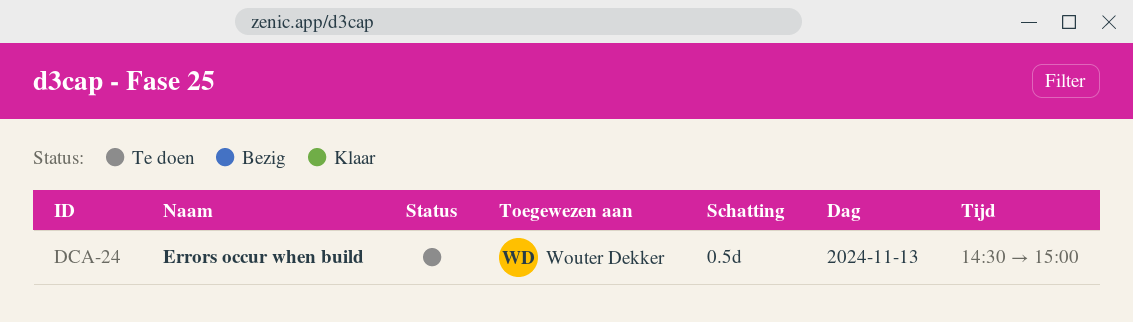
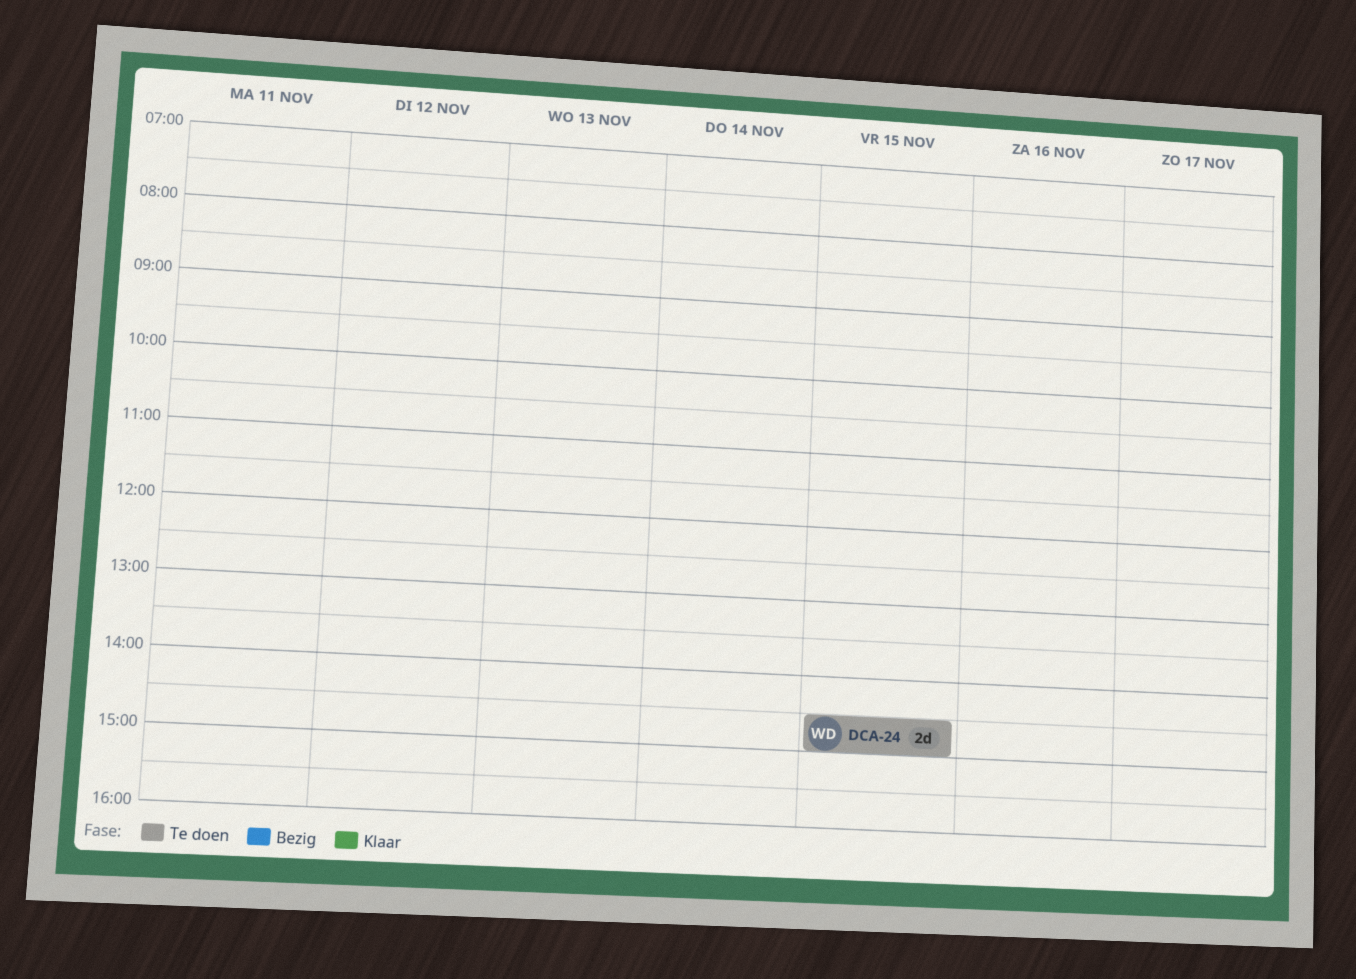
DCA-24, estimate: 0.5d -> 2d
DCA-24, day: Nov 13 -> Nov 15

